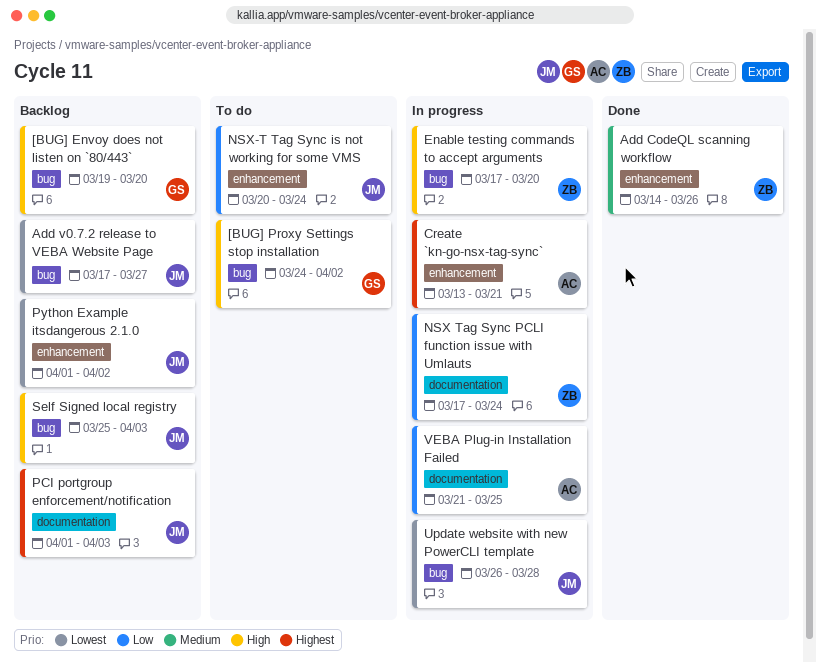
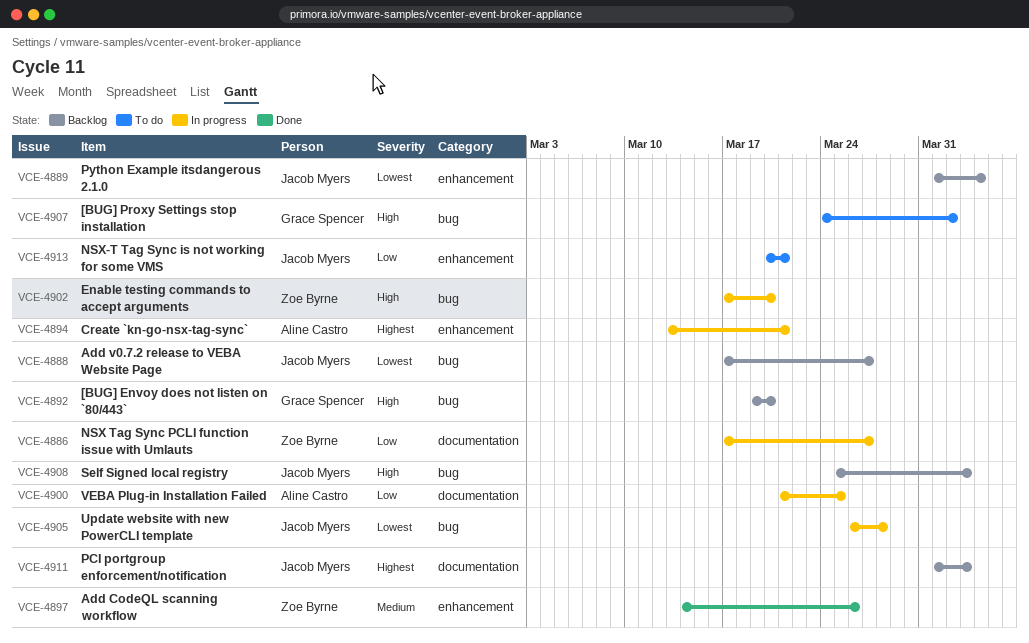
NSX Tag Sync PCLI function issue with Umlauts, due: Mar 24 -> Mar 27
NSX-T Tag Sync is not working for some VMS, due: Mar 24 -> Mar 21
Python Example itsdangerous 2.1.0, due: Apr 2 -> Apr 4

